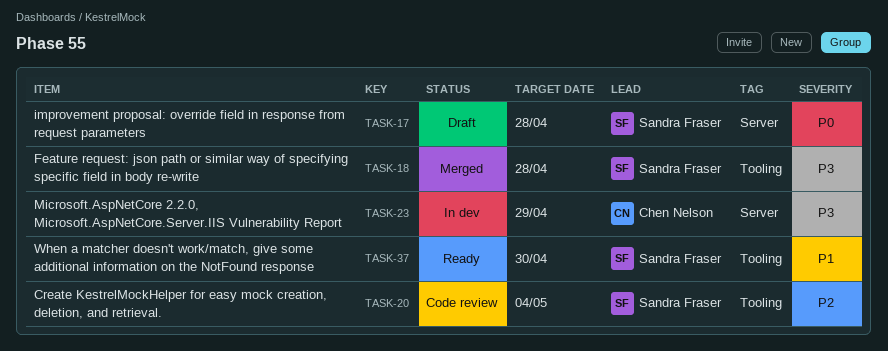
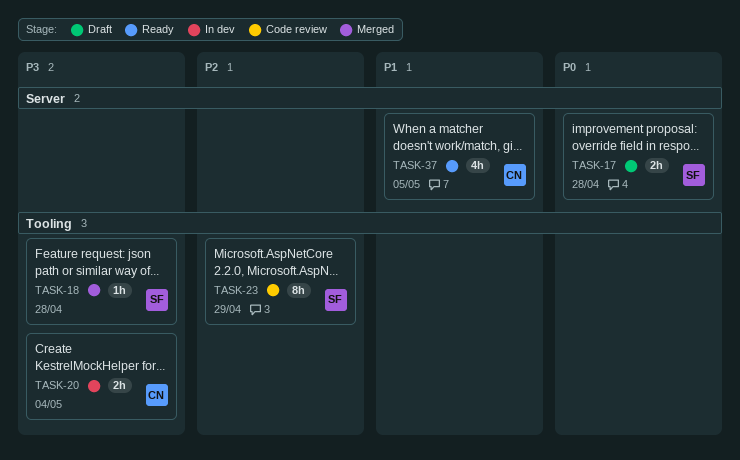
TASK-20, status: Code review -> In dev
TASK-20, owner: Sandra Fraser -> Chen Nelson
TASK-20, priority: P2 -> P3
TASK-23, status: In dev -> Code review
TASK-23, owner: Chen Nelson -> Sandra Fraser
TASK-23, priority: P3 -> P2
TASK-23, label: Server -> Tooling
TASK-37, owner: Sandra Fraser -> Chen Nelson
TASK-37, label: Tooling -> Server
TASK-37, due: Apr 30 -> May 5

